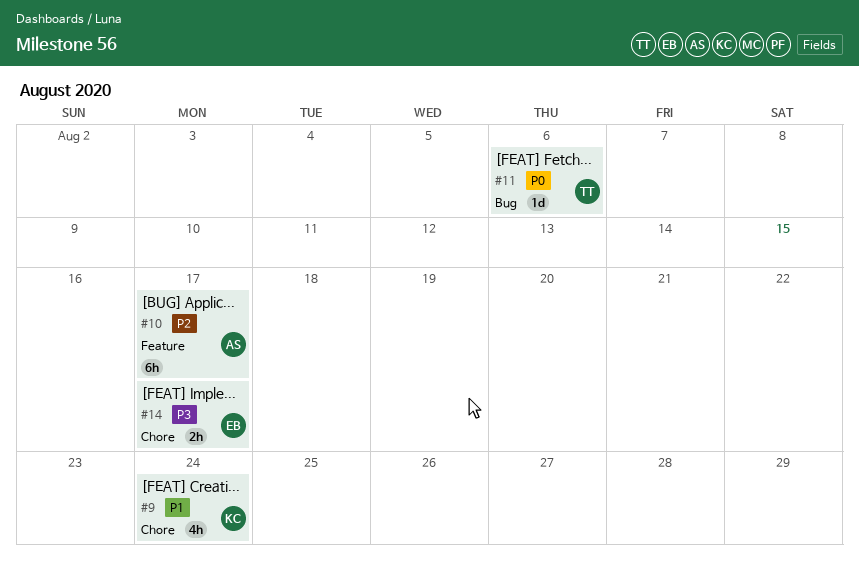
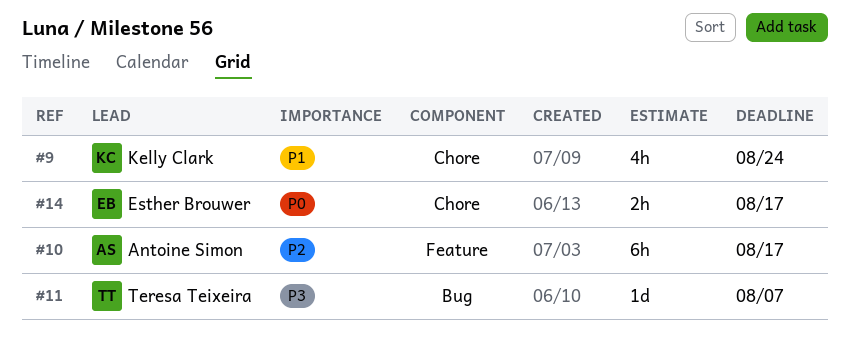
#11, priority: P0 -> P3
#11, due: Aug 6 -> Aug 7
#14, priority: P3 -> P0

